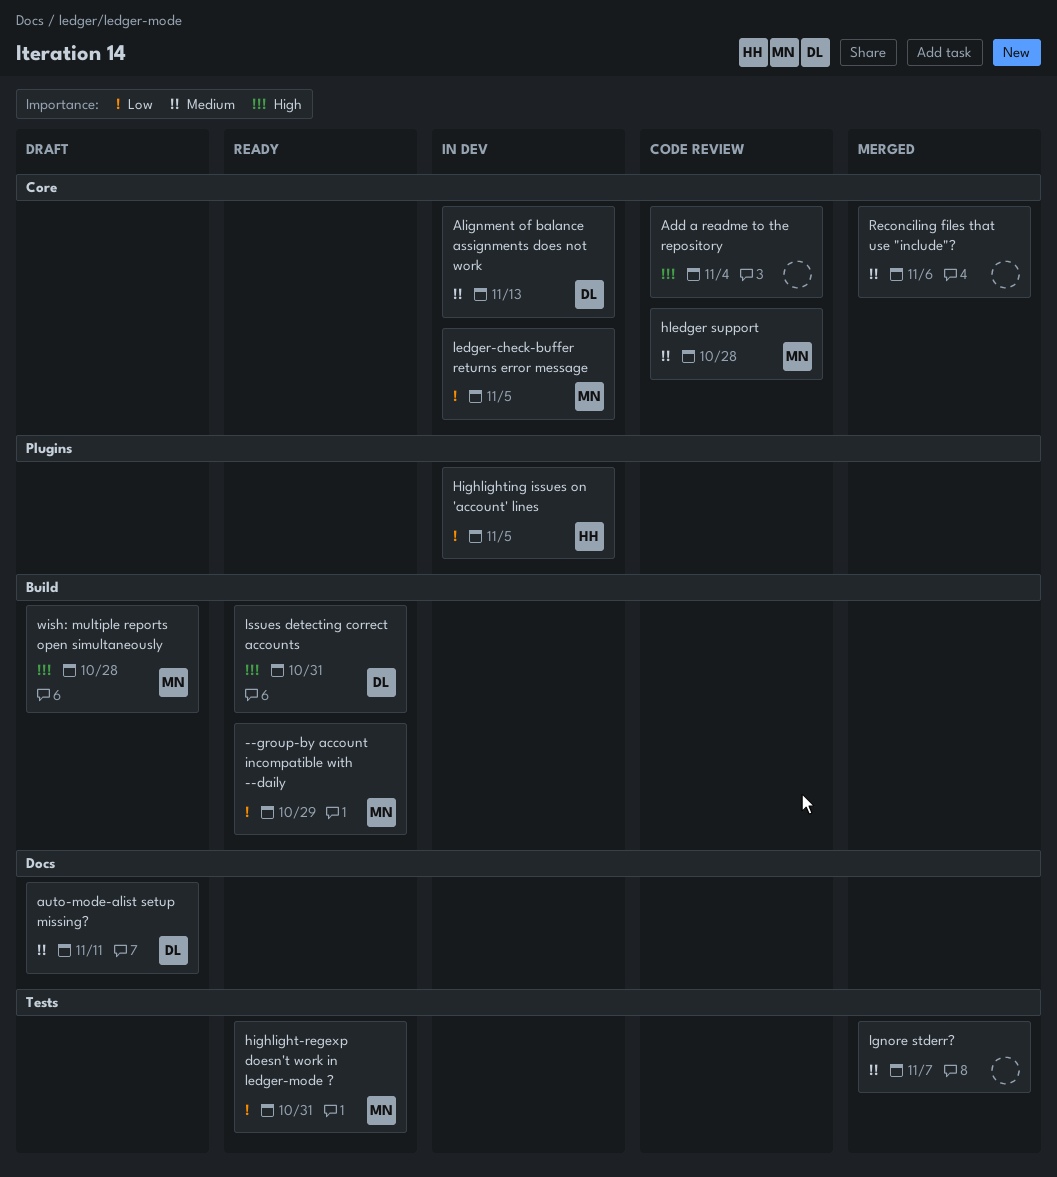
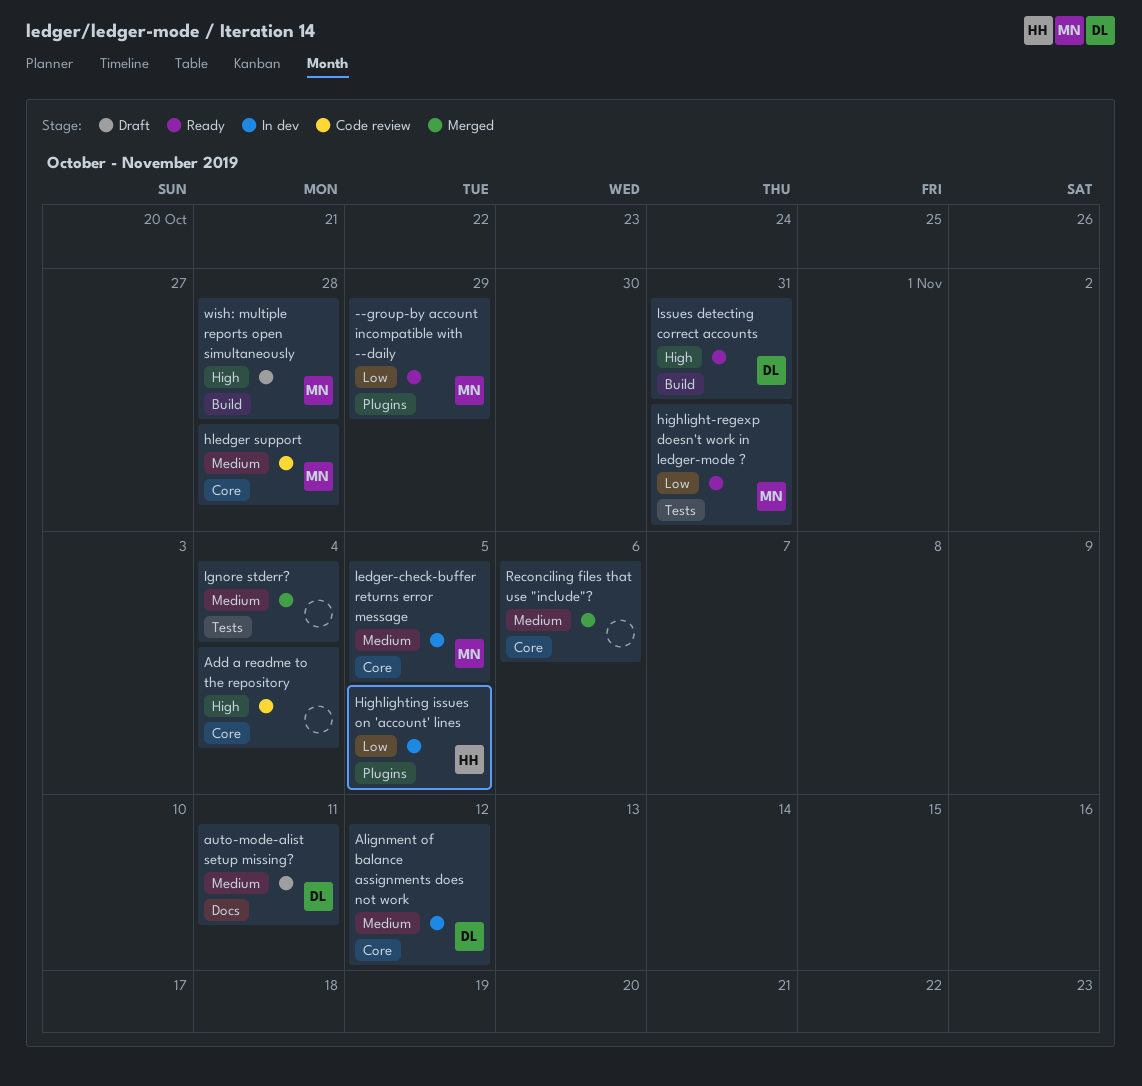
--group-by account incompatible with --daily, label: Build -> Plugins
Alignment of balance assignments does not work, due: Nov 13 -> Nov 12
Ignore stderr?, due: Nov 7 -> Nov 4
ledger-check-buffer returns error message, priority: Low -> Medium

